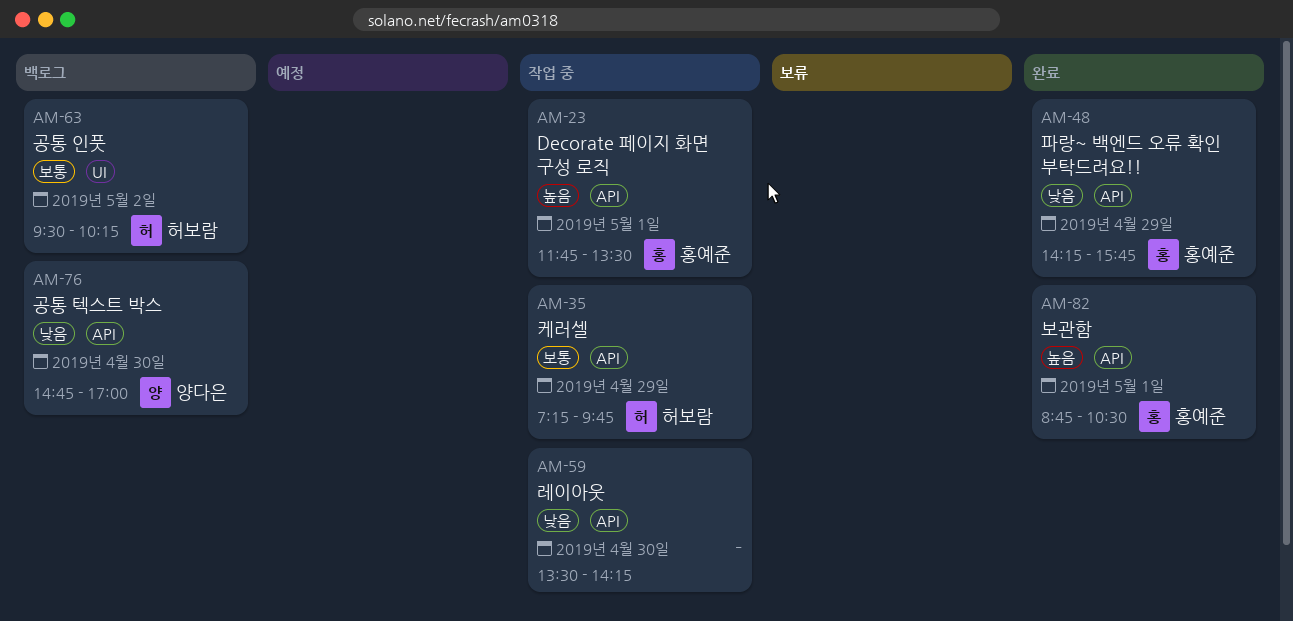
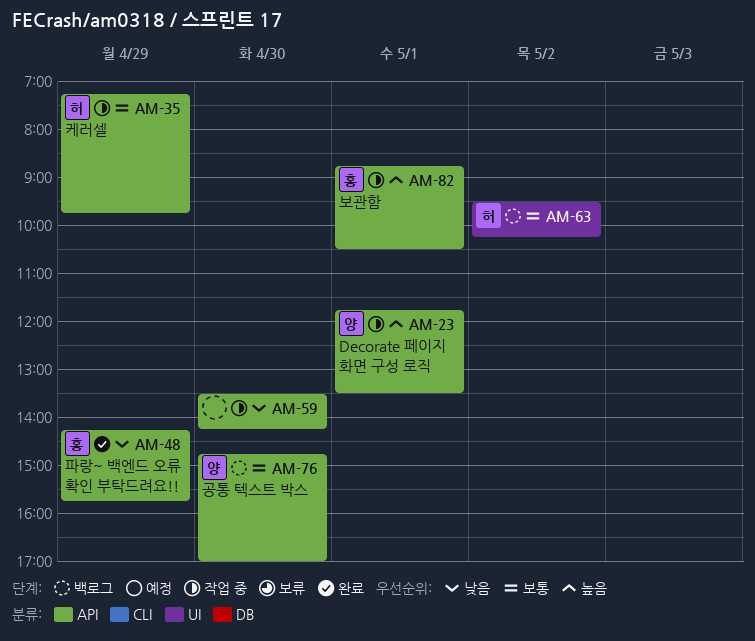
AM-23, owner: 홍예준 -> 양다은
AM-76, priority: 낮음 -> 보통
AM-82, status: 완료 -> 작업 중

